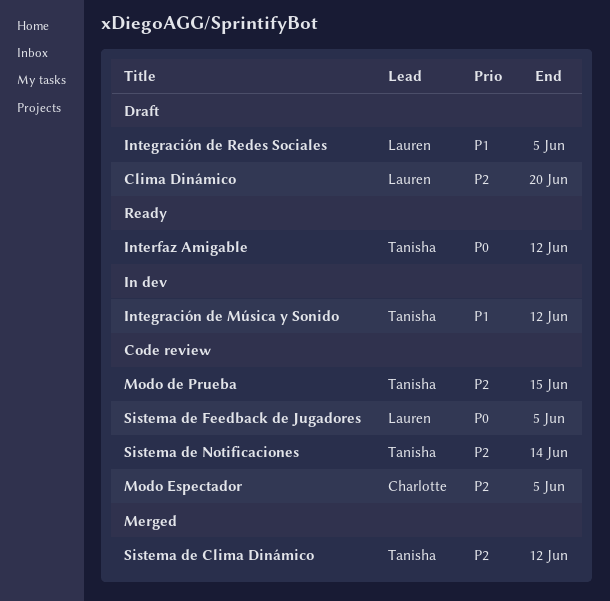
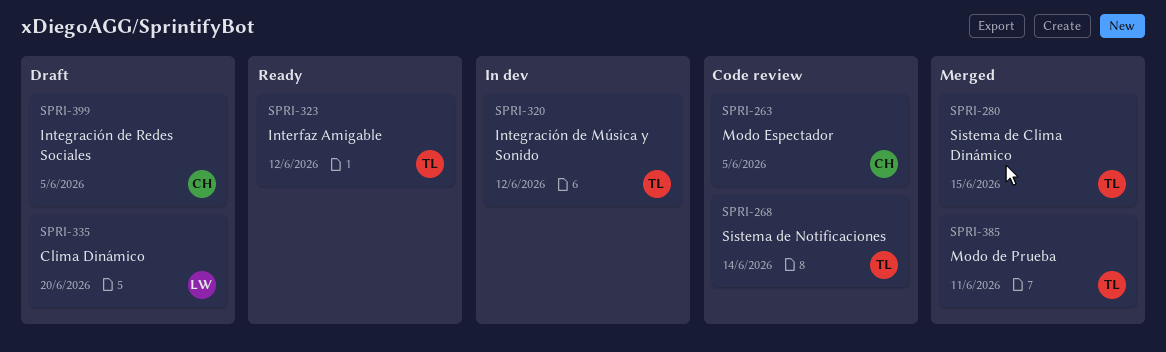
Integración de Redes Sociales, owner: Lauren -> Charlotte
Modo de Prueba, status: Code review -> Merged
Modo de Prueba, due: Jun 15 -> Jun 11
Sistema de Clima Dinámico, due: Jun 12 -> Jun 15
Sistema de Feedback de Jugadores: present -> none

